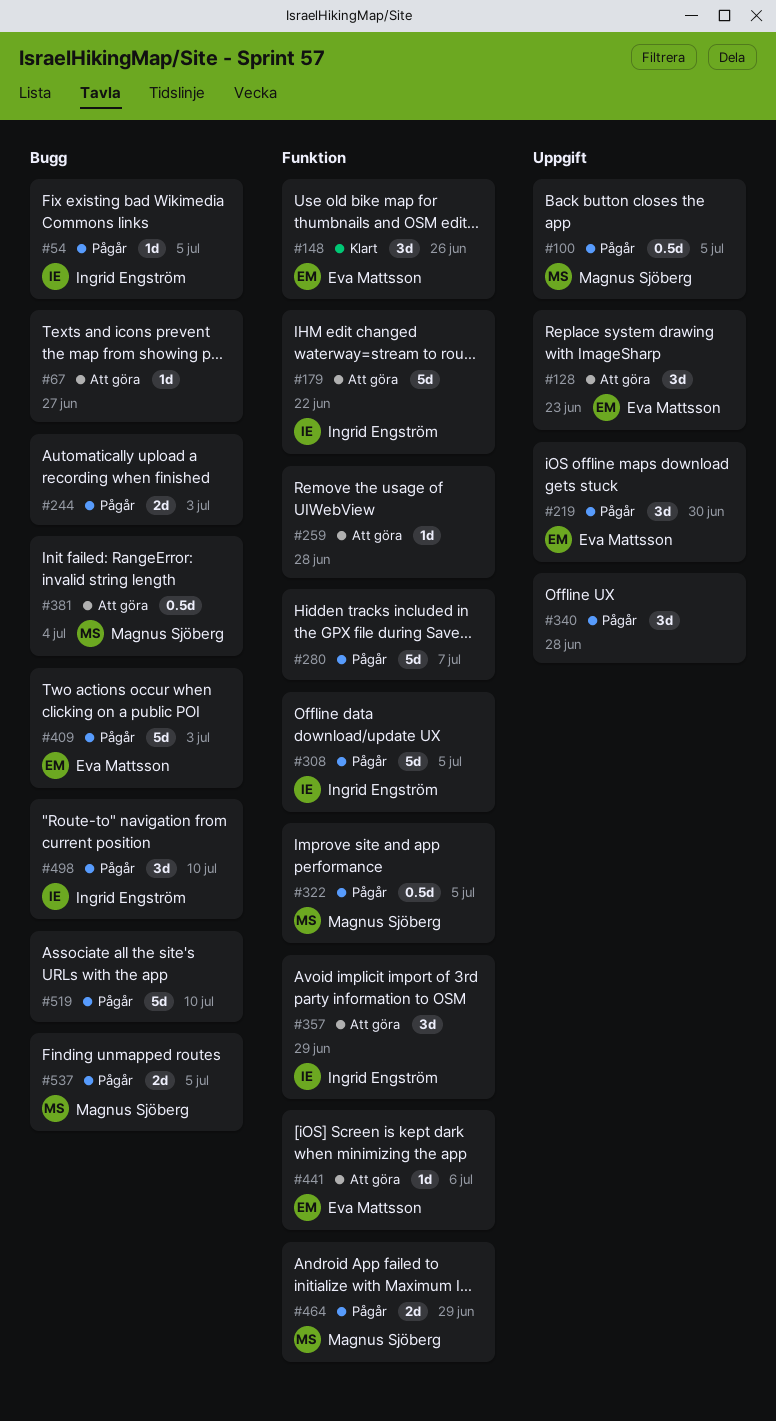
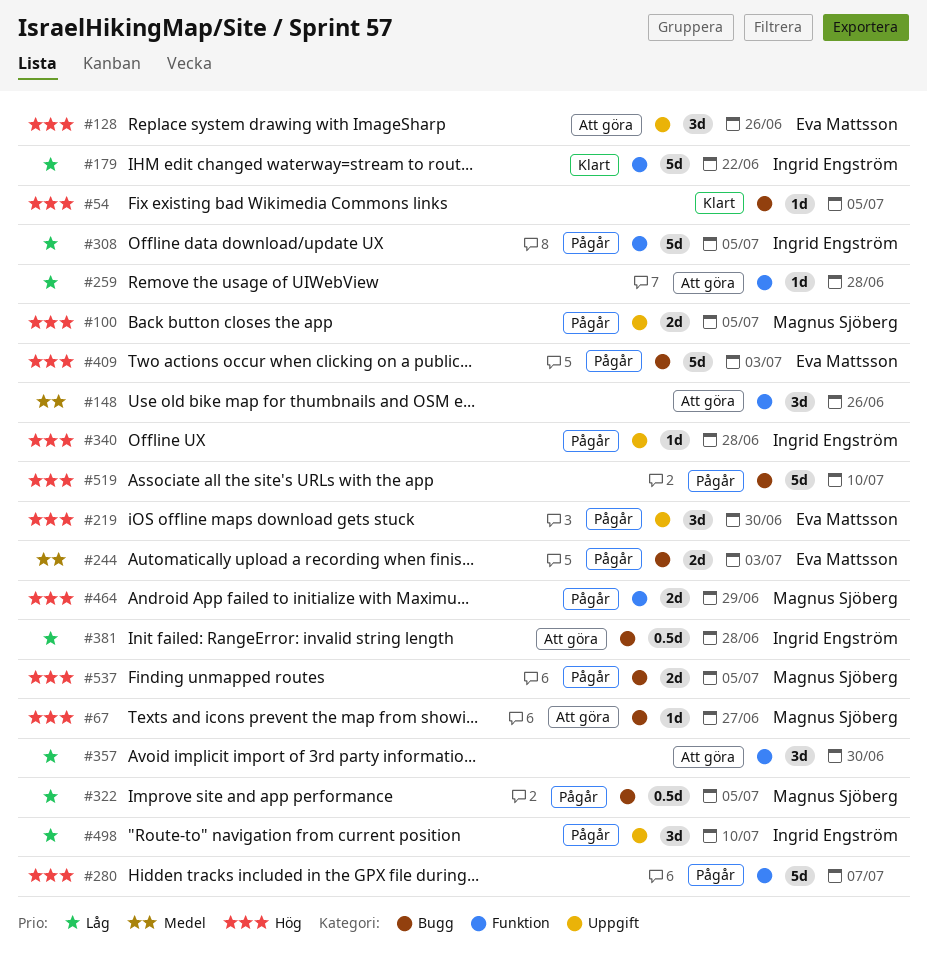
#54, status: Pågår -> Klart
#54, owner: Ingrid Engström -> none
#67, owner: none -> Magnus Sjöberg
#100, estimate: 0.5d -> 2d
#128, due: Jun 23 -> Jun 26
#148, status: Klart -> Att göra
#148, owner: Eva Mattsson -> none
#179, status: Att göra -> Klart
#244, owner: none -> Eva Mattsson
#322, label: Funktion -> Bugg
#340, owner: none -> Ingrid Engström
#340, estimate: 3d -> 1d
#357, owner: Ingrid Engström -> none
#357, due: Jun 29 -> Jun 30
#381, owner: Magnus Sjöberg -> Ingrid Engström
#381, due: Jul 4 -> Jun 28
#441: present -> none
#498, label: Bugg -> Uppgift

